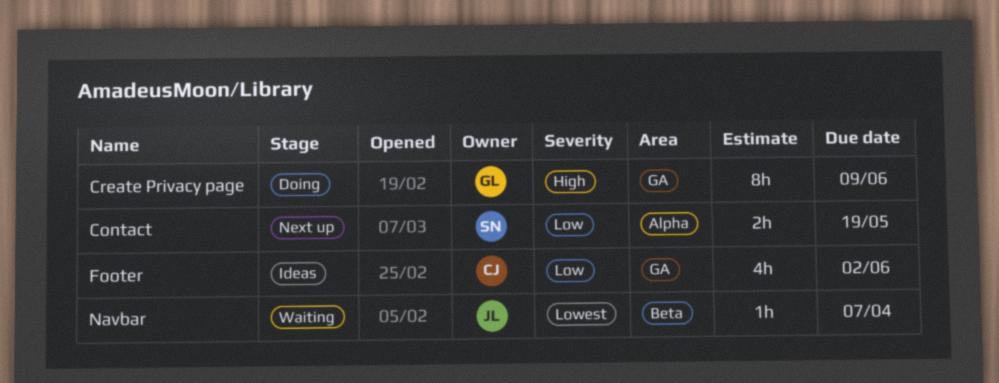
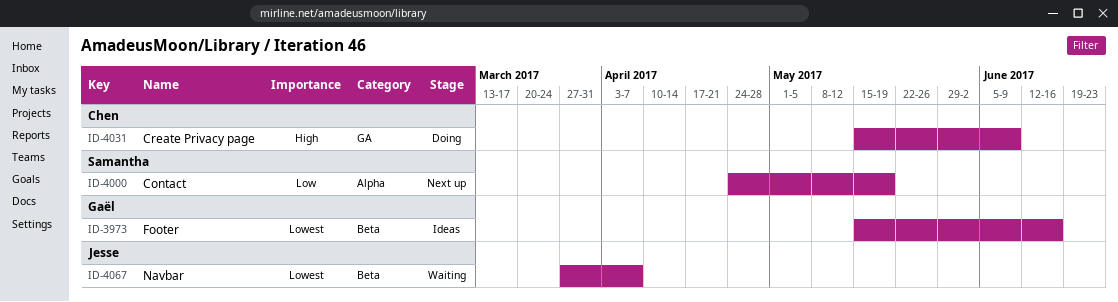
Create Privacy page, owner: Gaël -> Chen
Footer, owner: Chen -> Gaël
Footer, priority: Low -> Lowest
Footer, label: GA -> Beta
Footer, due: Jun 2 -> Jun 16

